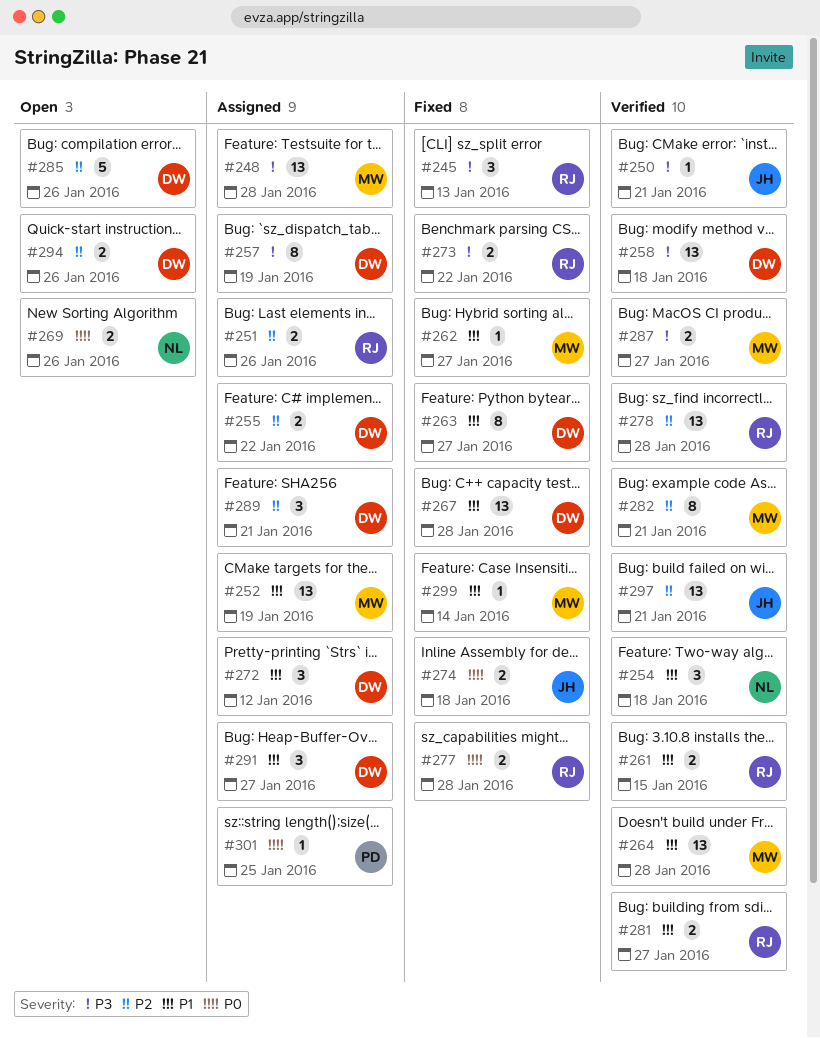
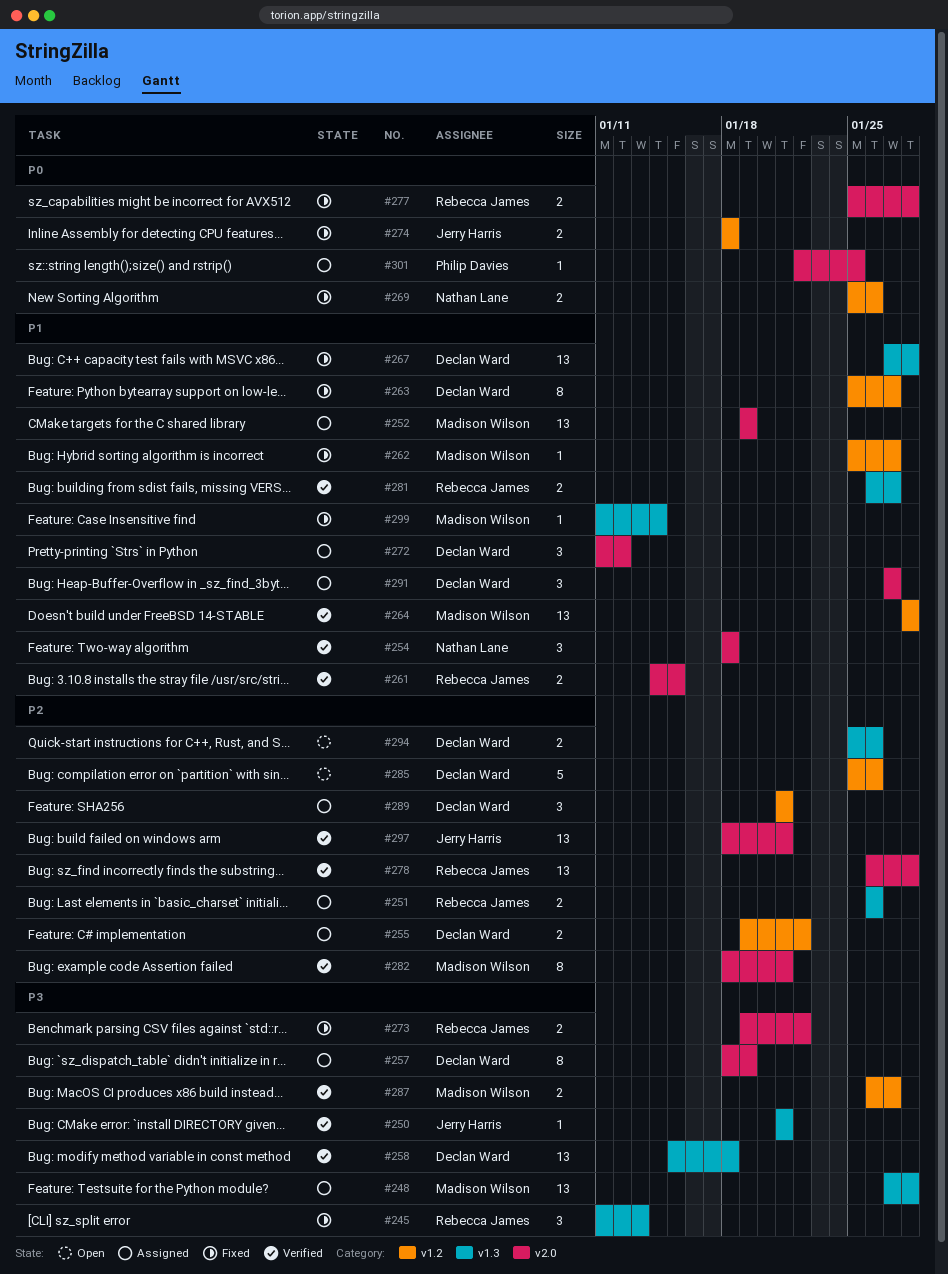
#269, status: Open -> Fixed

